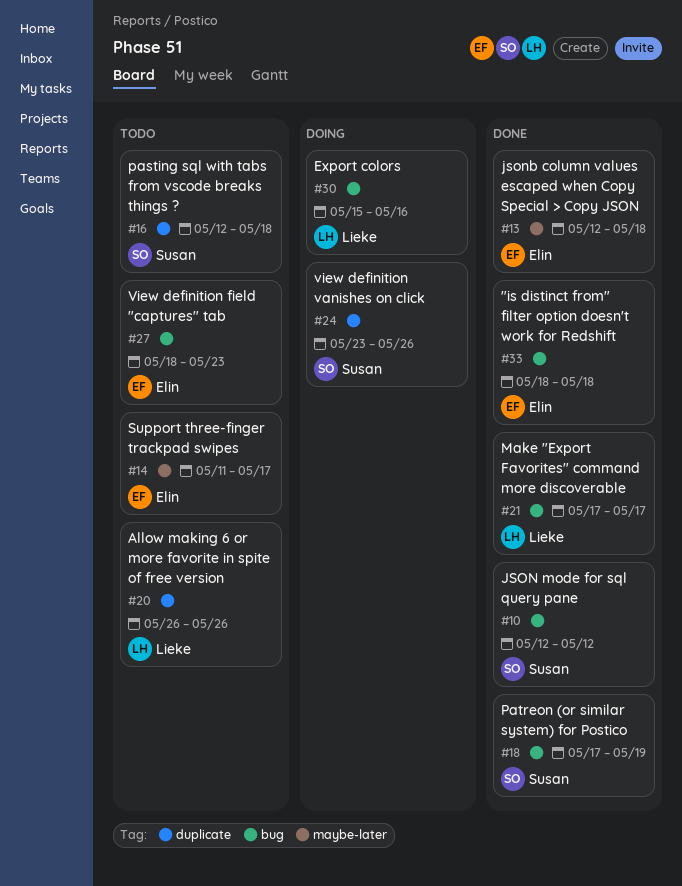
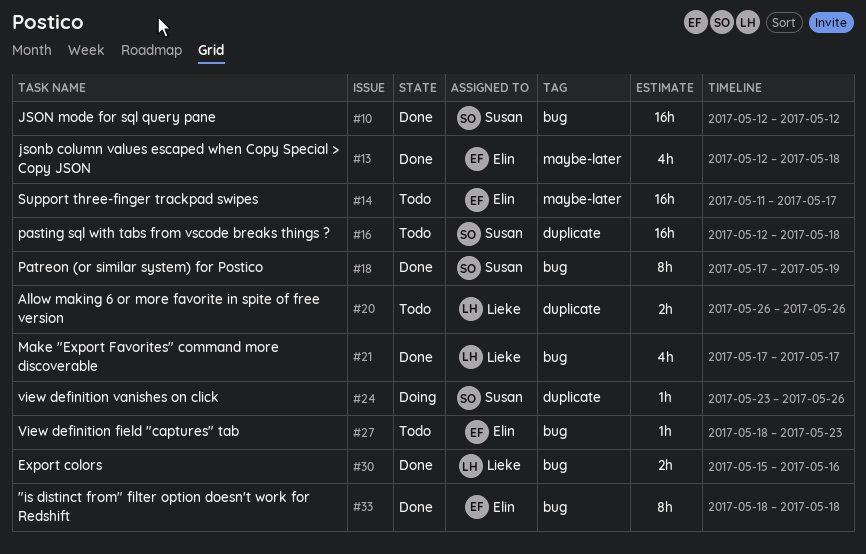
#30, status: Doing -> Done

